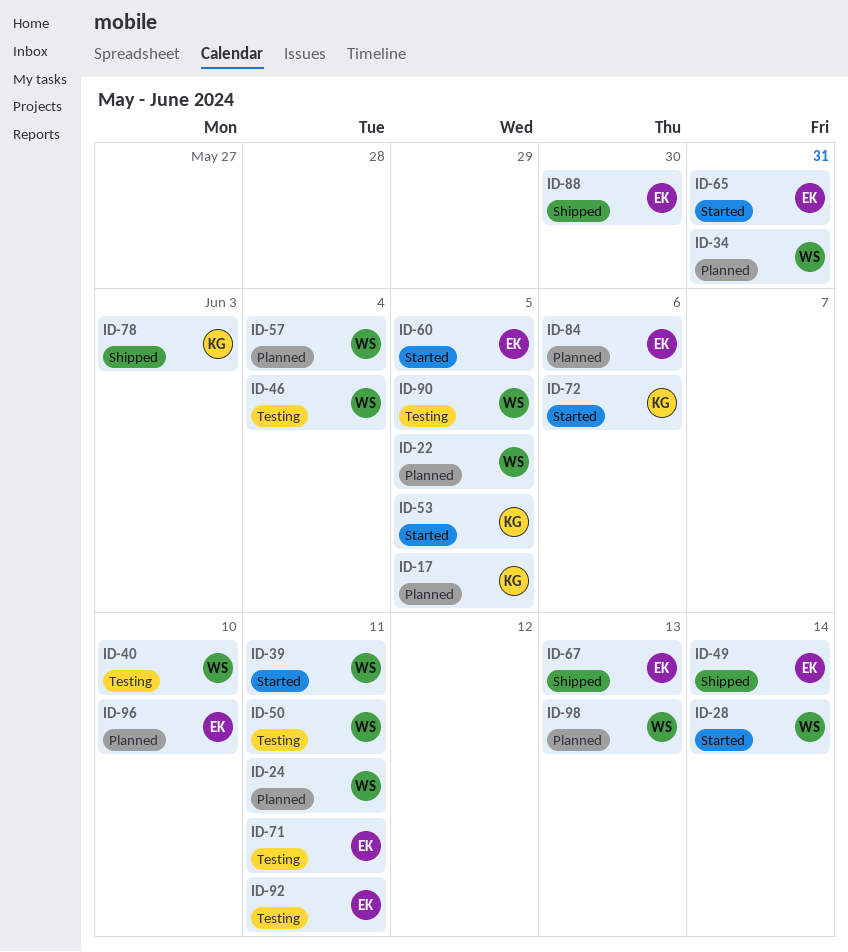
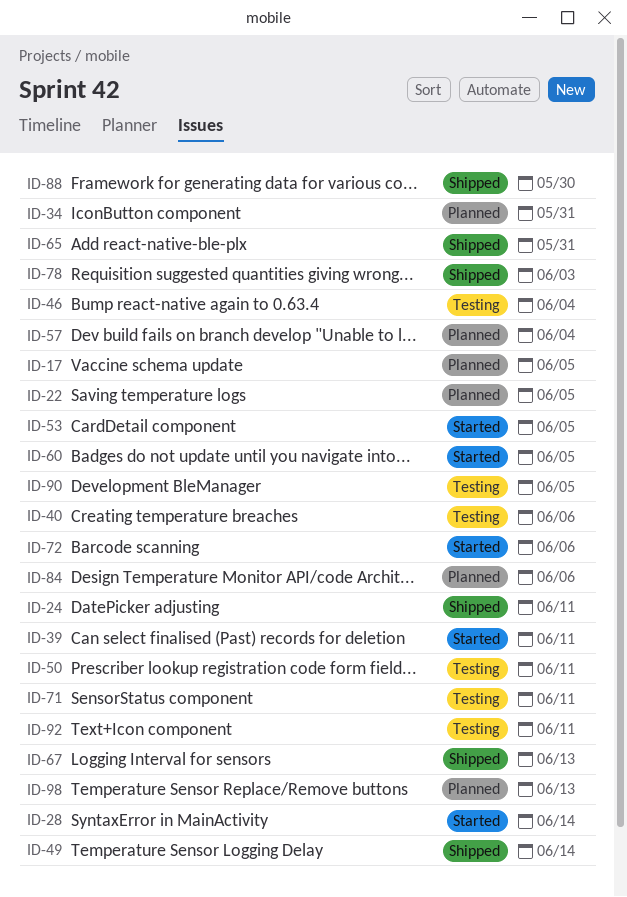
ID-24, status: Planned -> Shipped
ID-40, due: Jun 10 -> Jun 6
ID-65, status: Started -> Shipped
ID-96: present -> none

